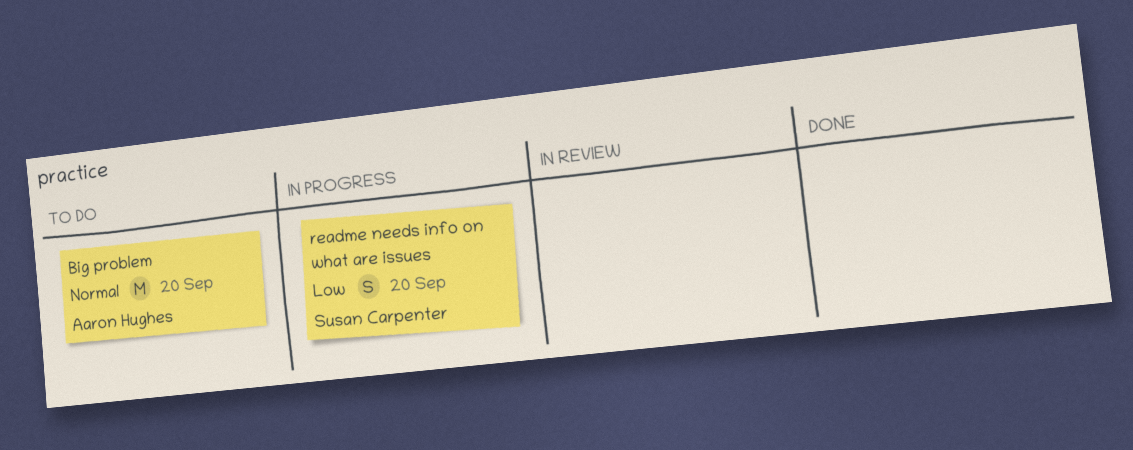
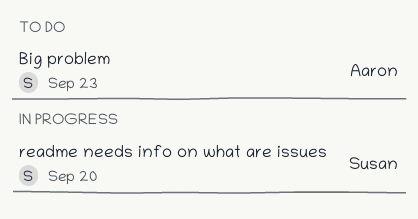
Big problem, estimate: M -> S
Big problem, due: Sep 20 -> Sep 23

